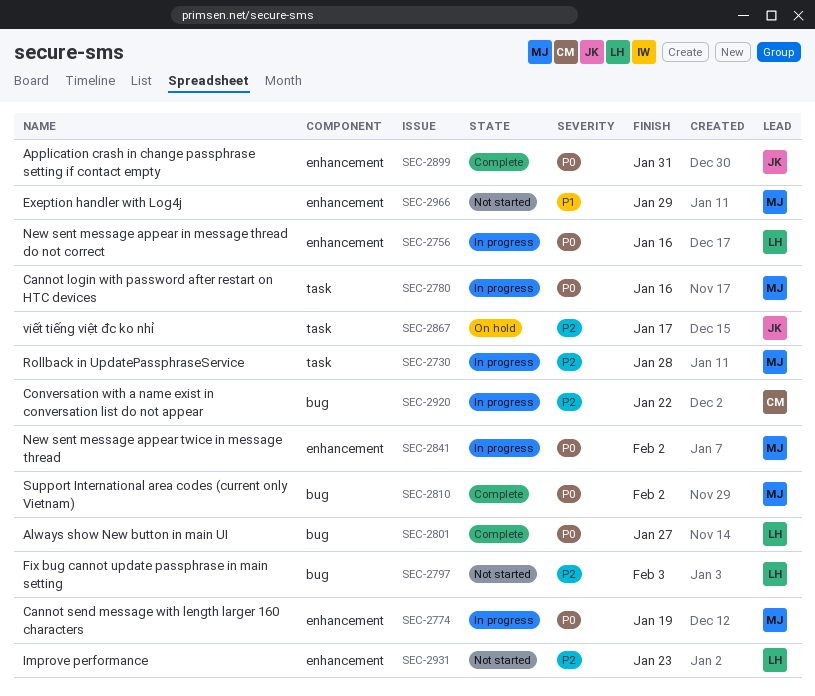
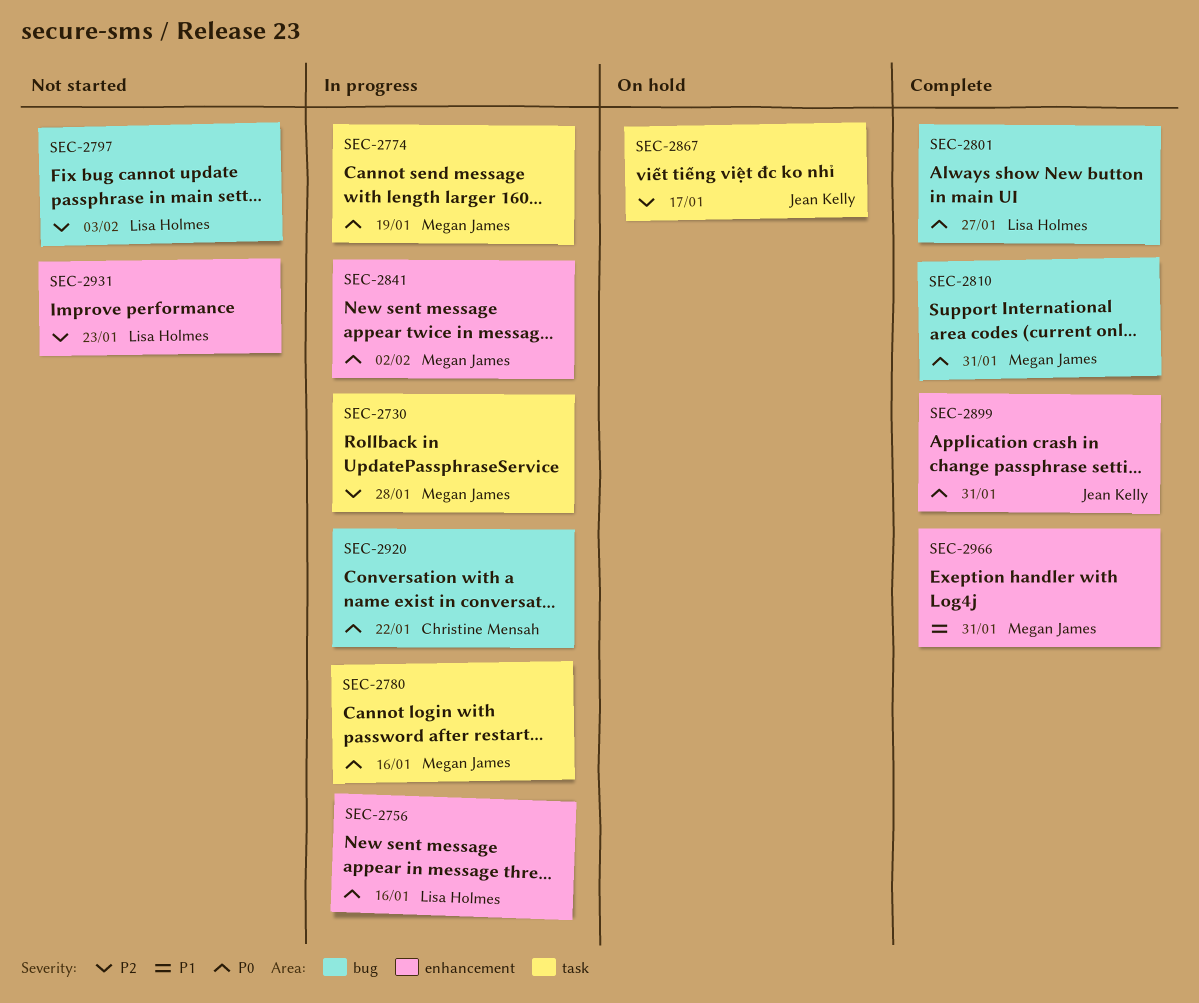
SEC-2774, label: enhancement -> task
SEC-2810, due: Feb 2 -> Jan 31
SEC-2920, priority: P2 -> P0
SEC-2966, status: Not started -> Complete
SEC-2966, due: Jan 29 -> Jan 31

